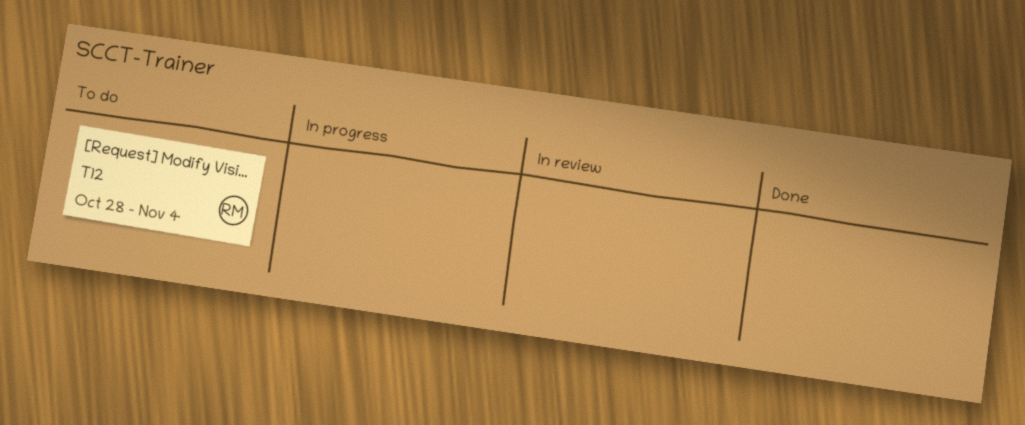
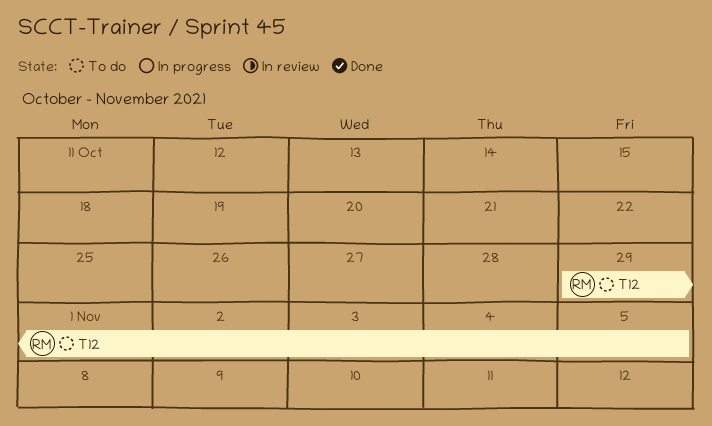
T12, start: Oct 28 -> Oct 29
T12, due: Nov 4 -> Nov 5

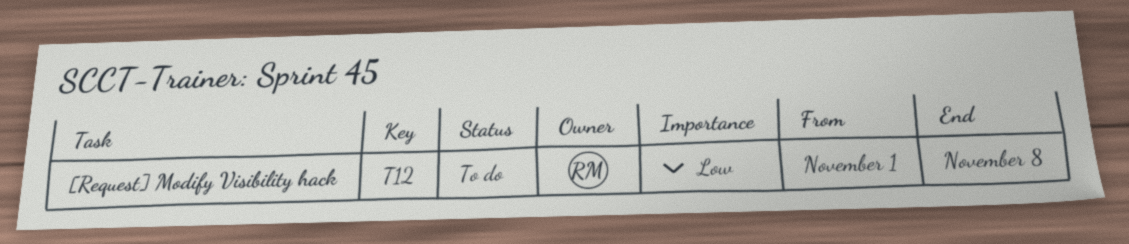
T12, start: Oct 29 -> Nov 1
T12, due: Nov 5 -> Nov 8

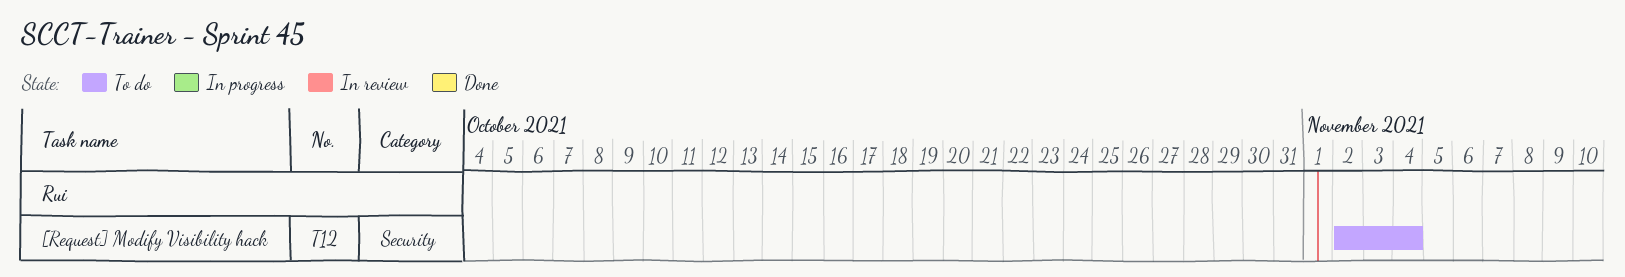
T12, start: Nov 1 -> Nov 2
T12, due: Nov 8 -> Nov 4

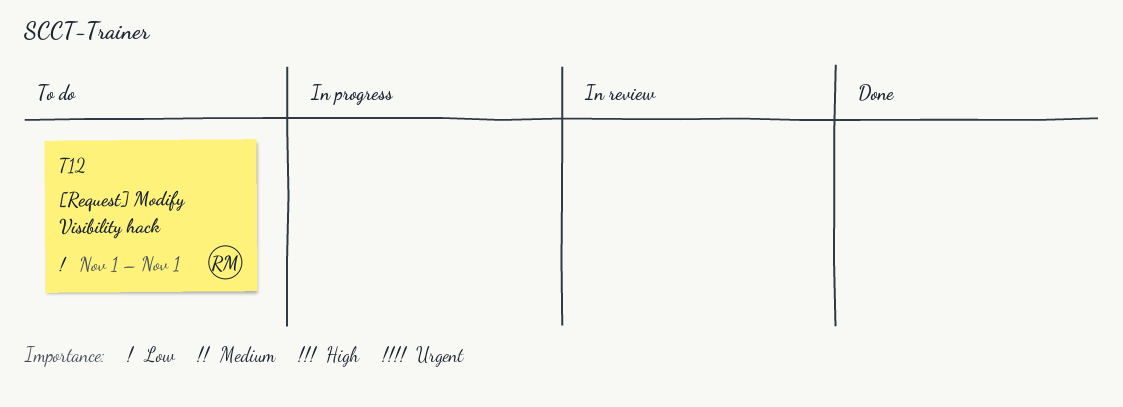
T12, start: Nov 2 -> Nov 1
T12, due: Nov 4 -> Nov 1

